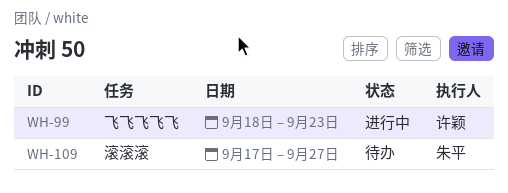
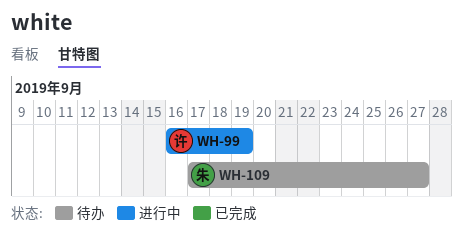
WH-99, start: Sep 18 -> Sep 16
WH-99, due: Sep 23 -> Sep 19

